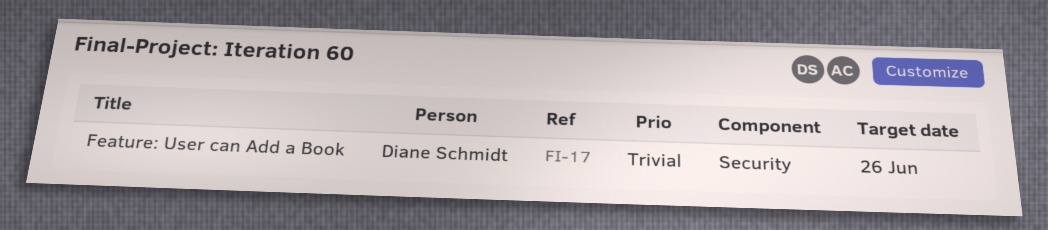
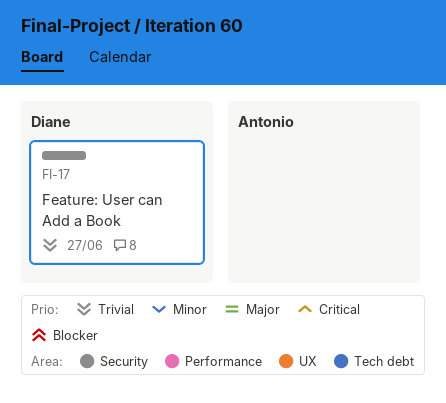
FI-17, due: Jun 26 -> Jun 27

